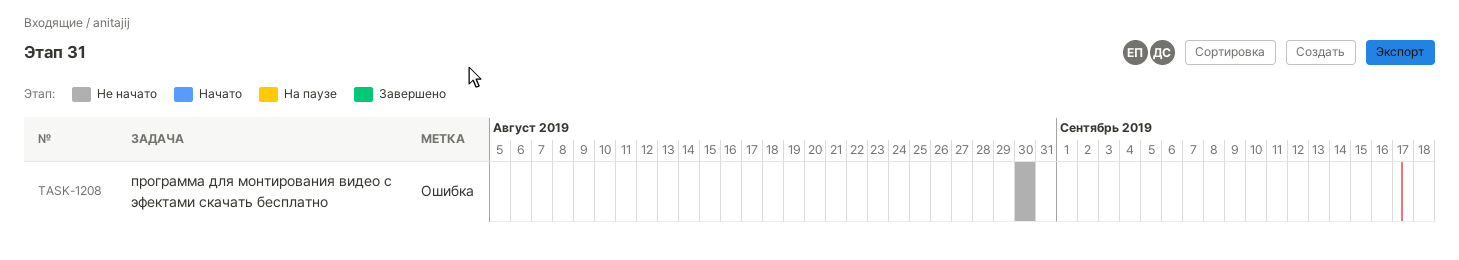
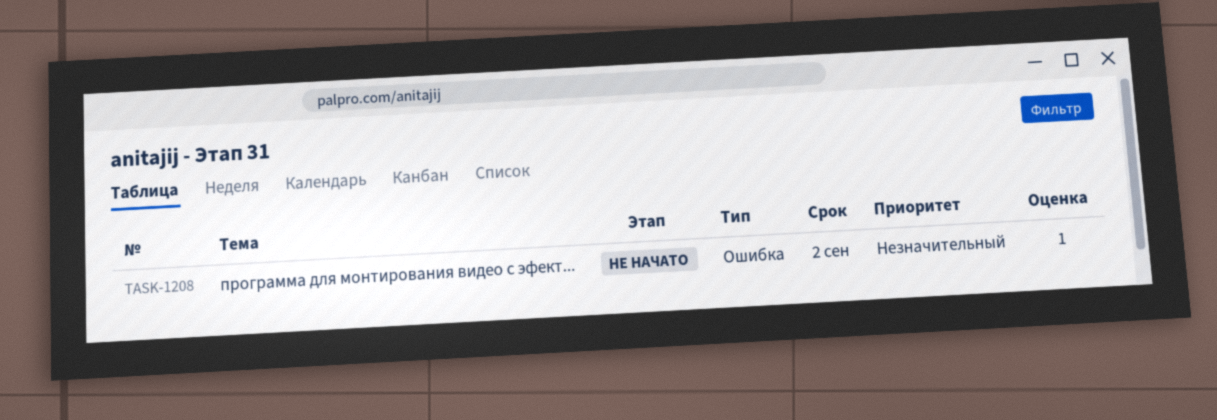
TASK-1208, due: Aug 30 -> Sep 2

